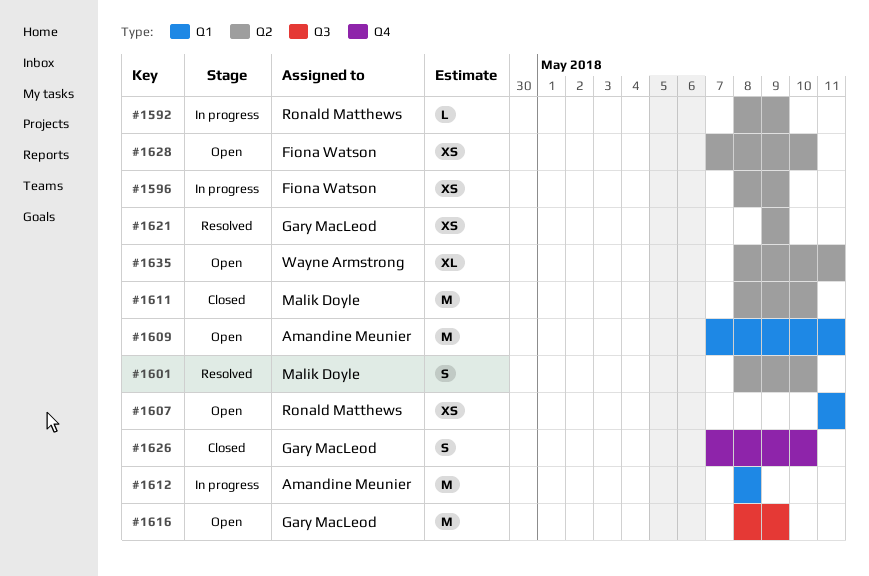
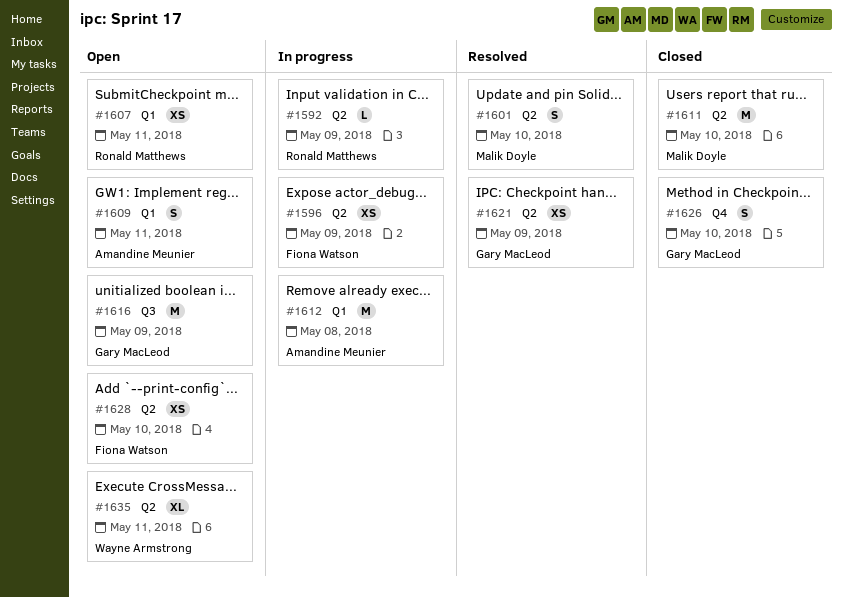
#1609, estimate: M -> S

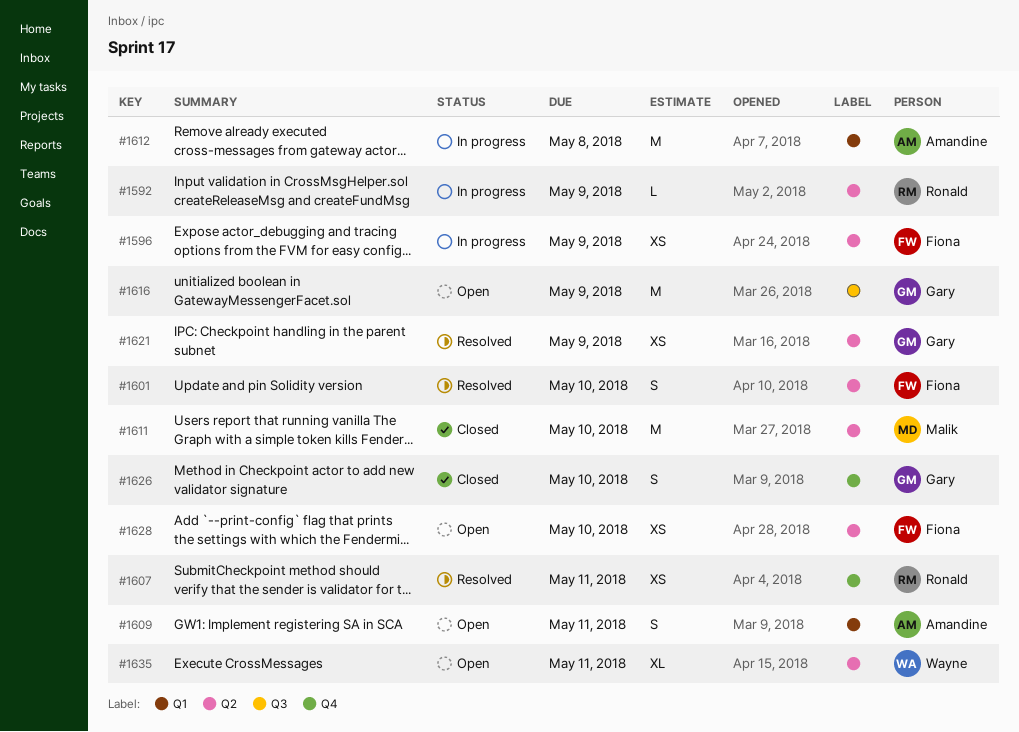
#1601, owner: Malik Doyle -> Fiona Watson
#1607, status: Open -> Resolved
#1607, label: Q1 -> Q4

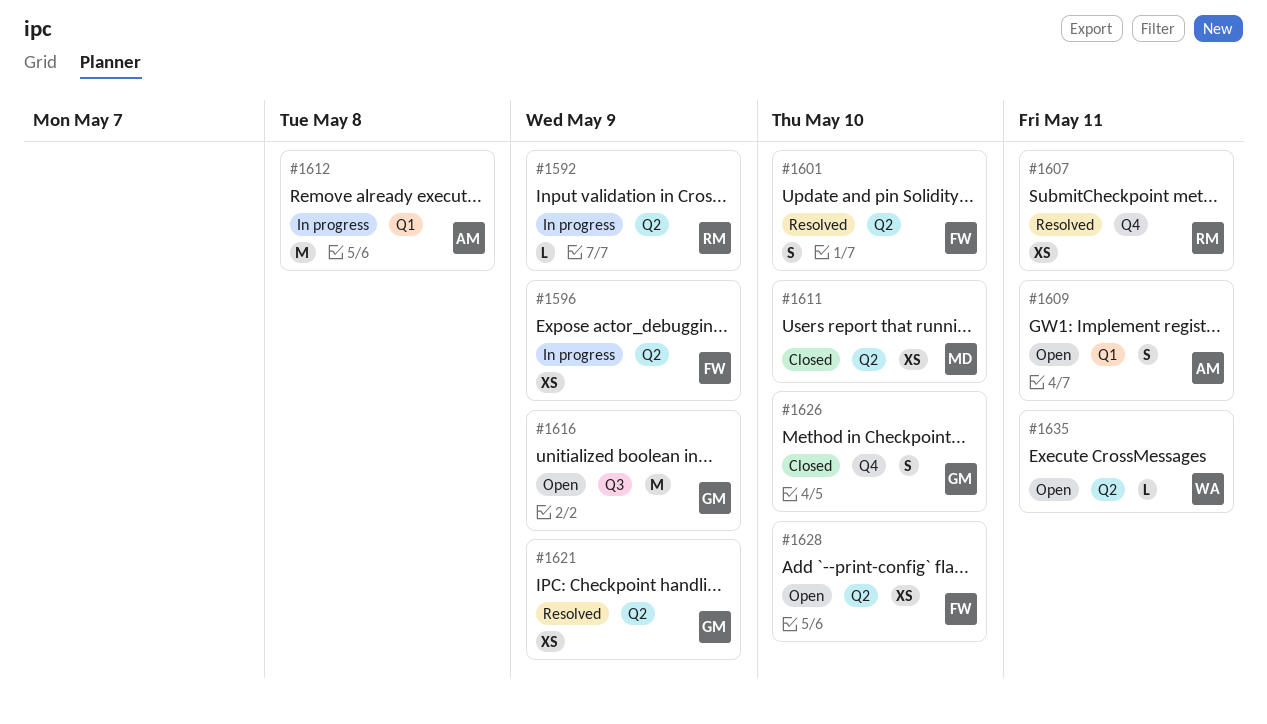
#1611, estimate: M -> XS
#1635, estimate: XL -> L

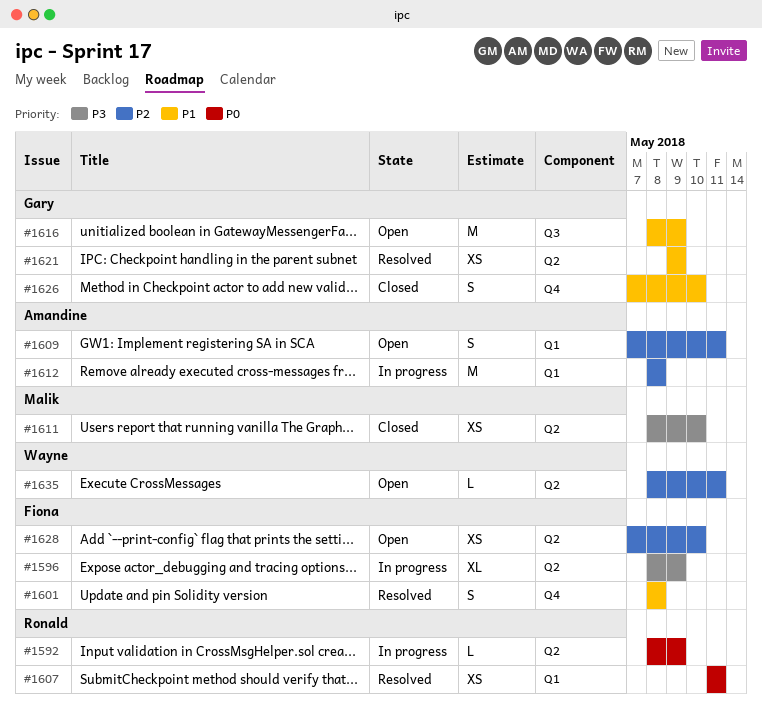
#1596, estimate: XS -> XL
#1601, label: Q2 -> Q4
#1601, due: May 10 -> May 8
#1607, label: Q4 -> Q1

